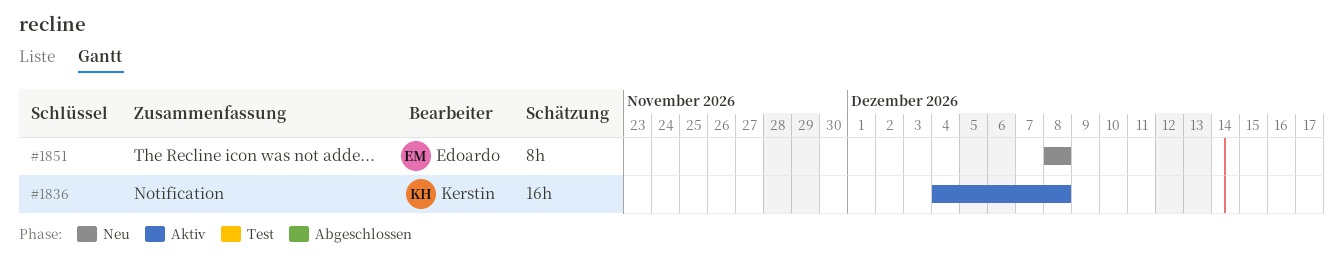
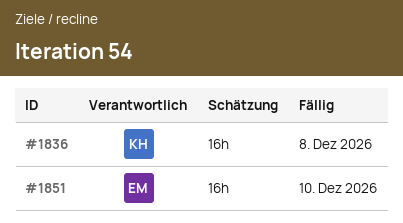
#1851, estimate: 8h -> 16h
#1851, due: Dec 8 -> Dec 10

